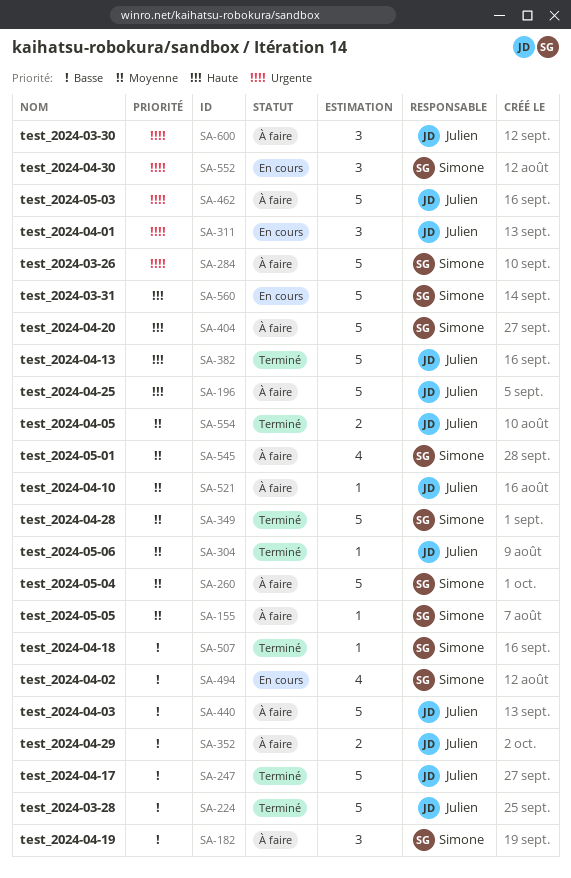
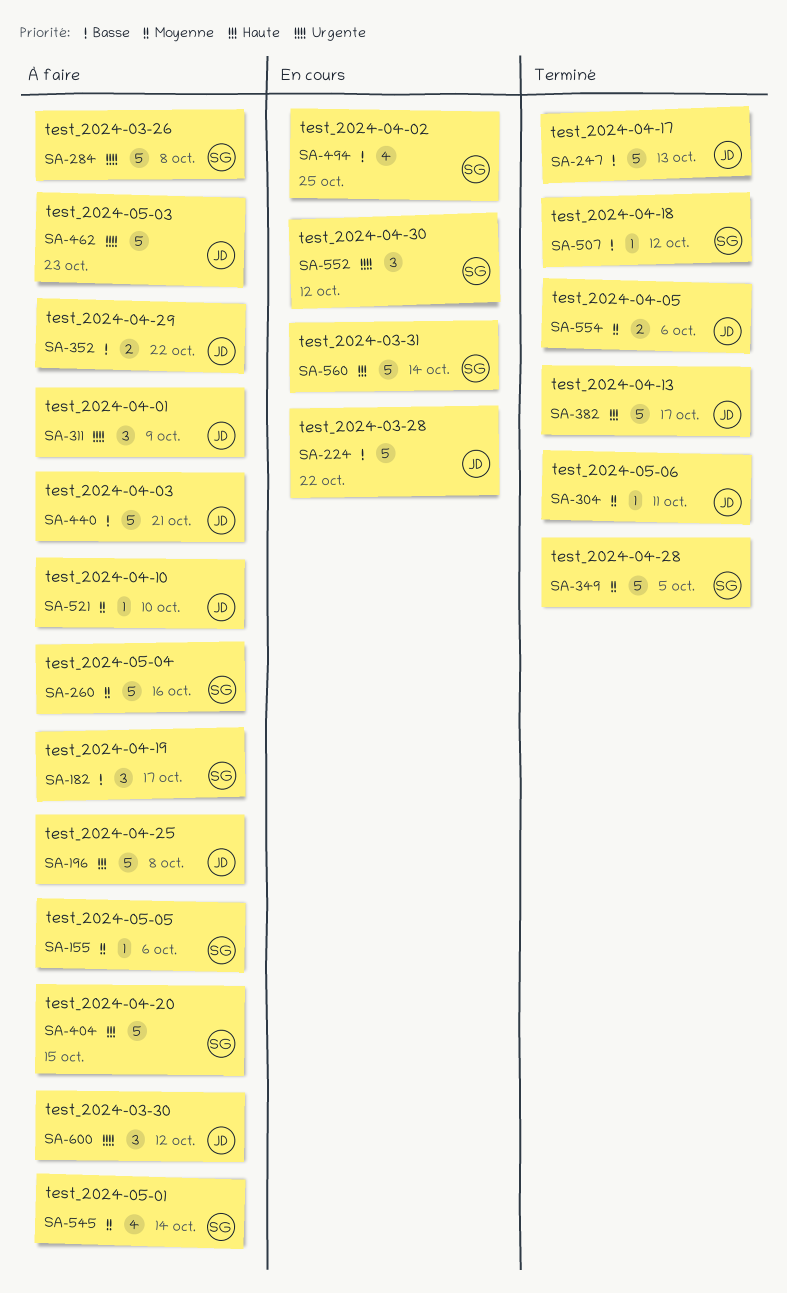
SA-224, status: Terminé -> En cours
SA-311, status: En cours -> À faire

